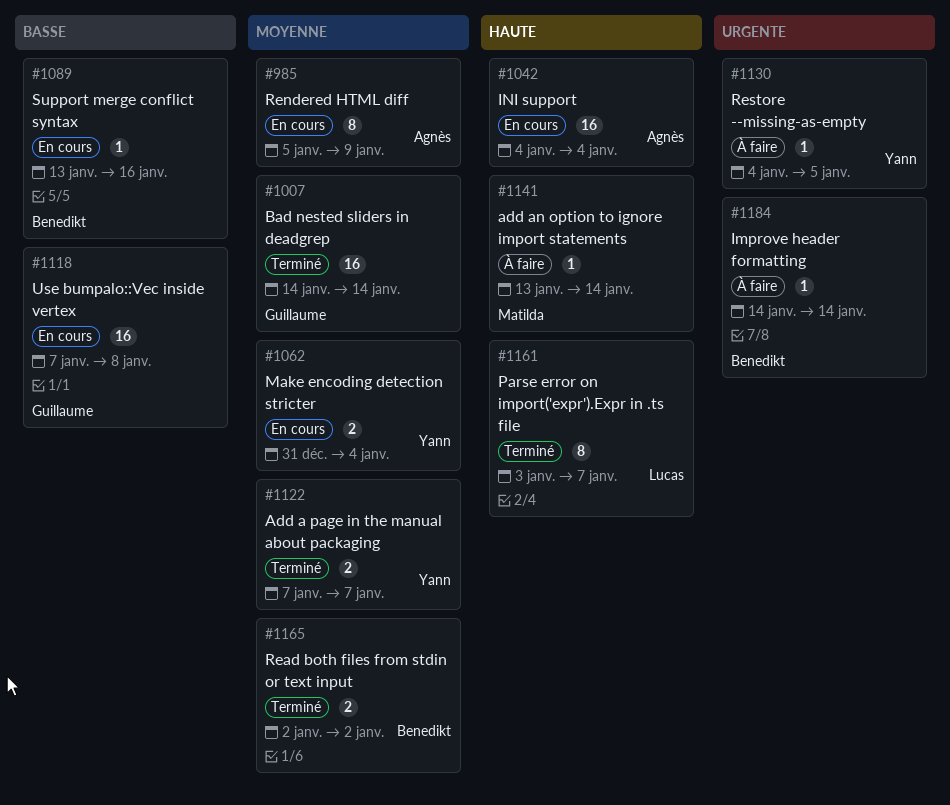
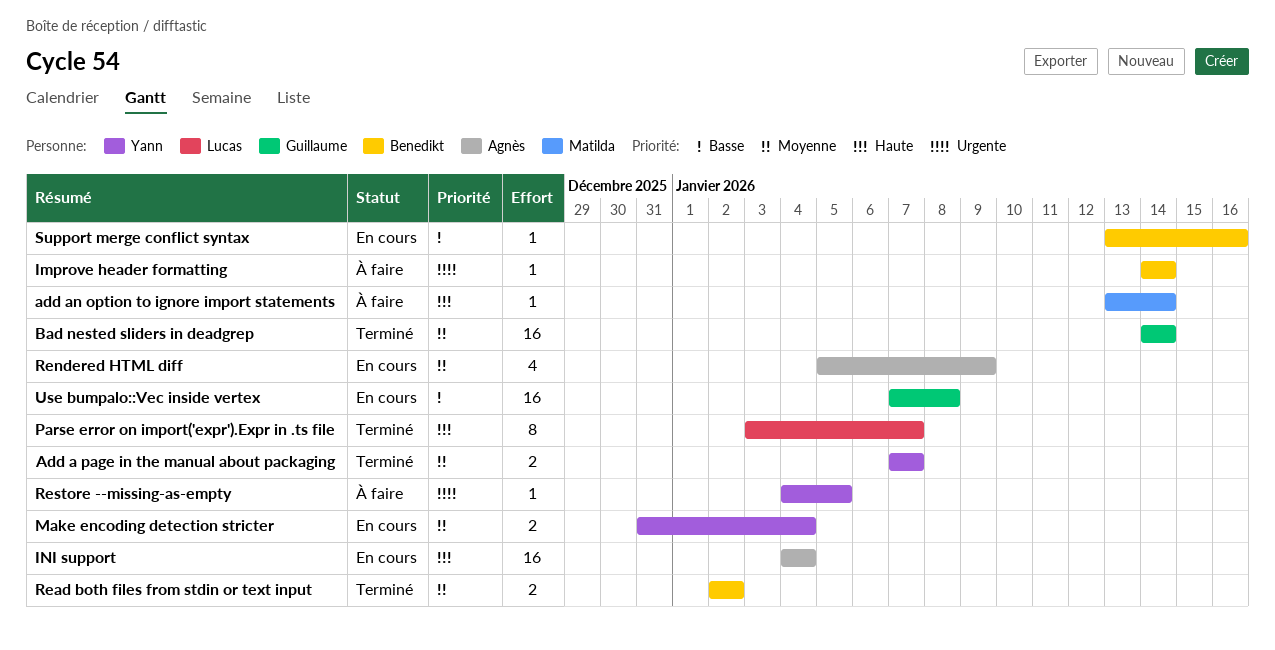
Rendered HTML diff, estimate: 8 -> 4

